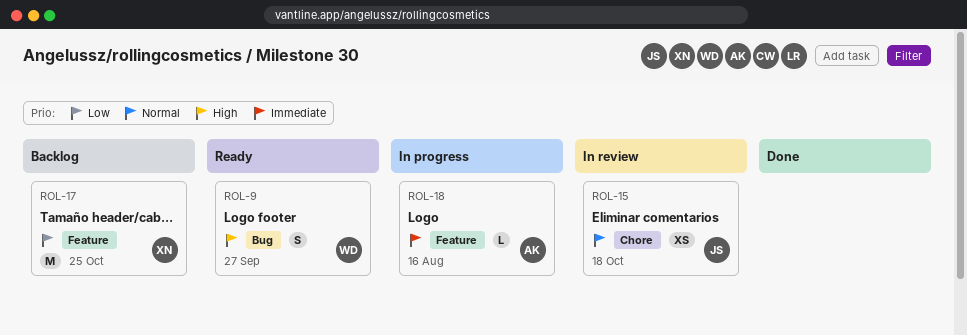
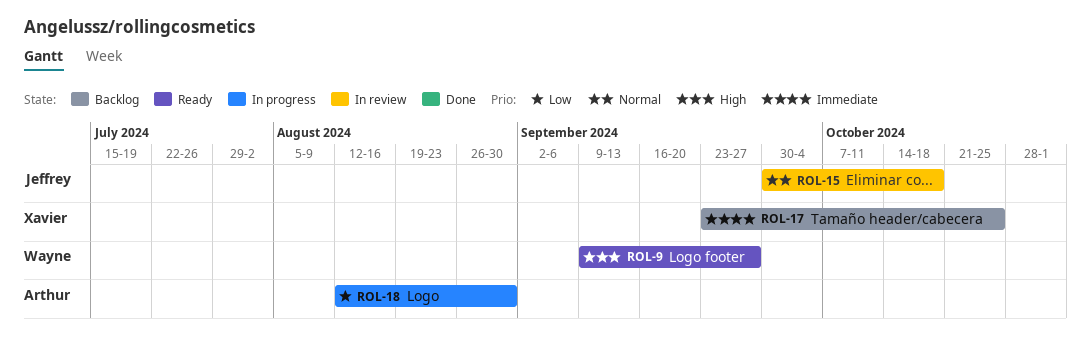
ROL-17, priority: Low -> Immediate
ROL-18, priority: Immediate -> Low
ROL-18, due: Aug 16 -> Aug 30

